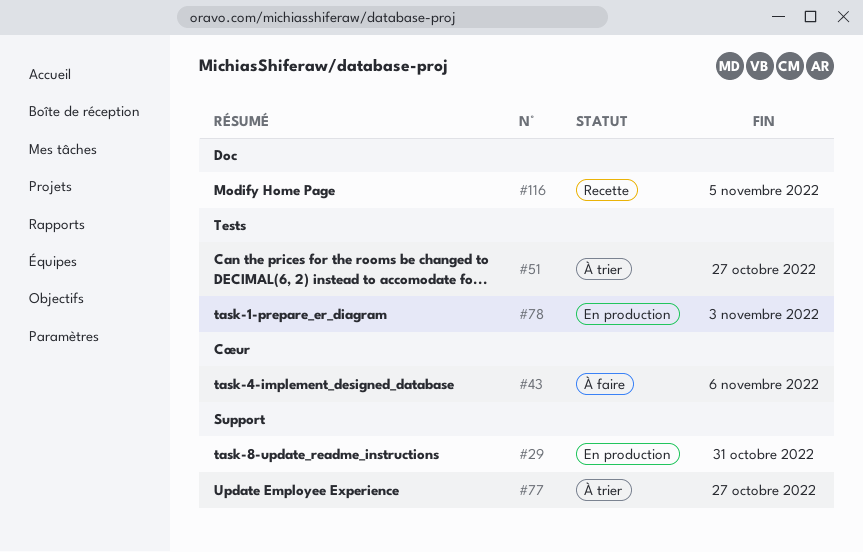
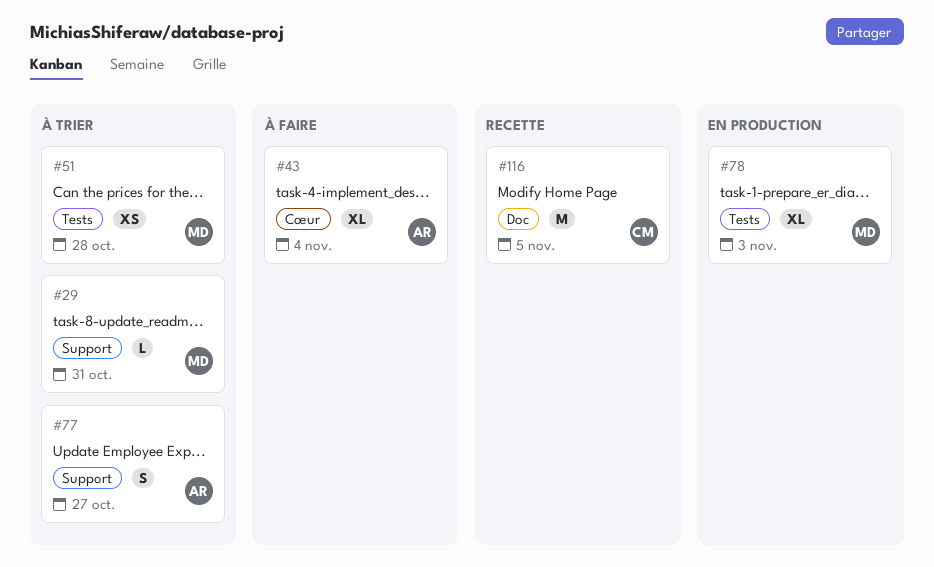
#29, status: En production -> À trier
#43, due: Nov 6 -> Nov 4
#51, due: Oct 27 -> Oct 28

